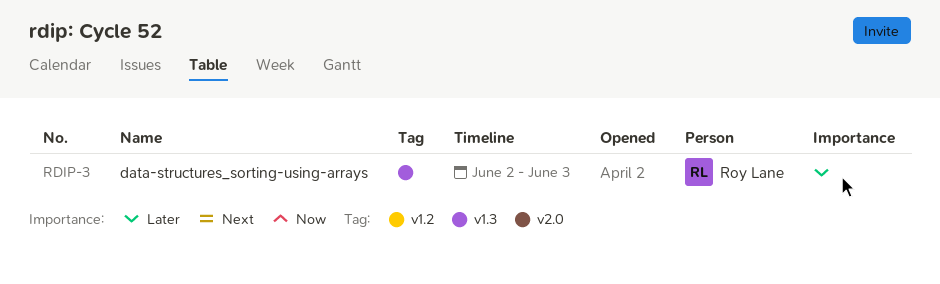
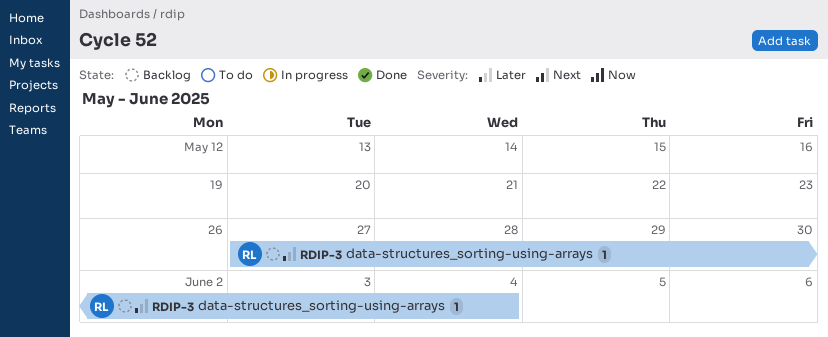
RDIP-3, start: Jun 2 -> May 27
RDIP-3, due: Jun 3 -> Jun 4

